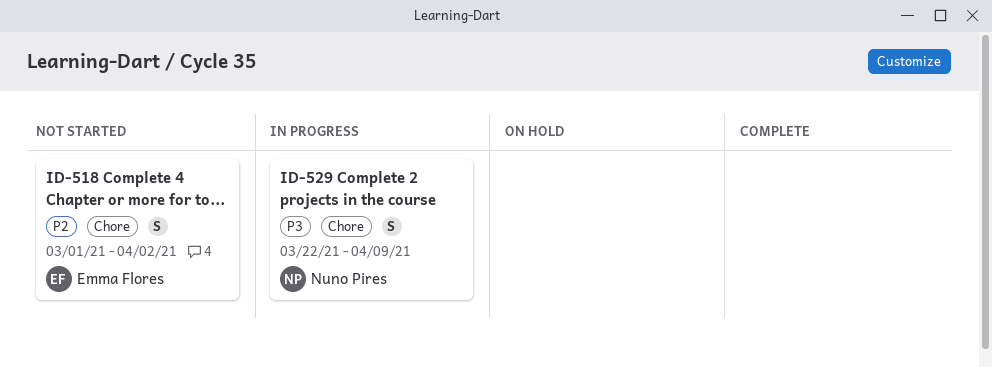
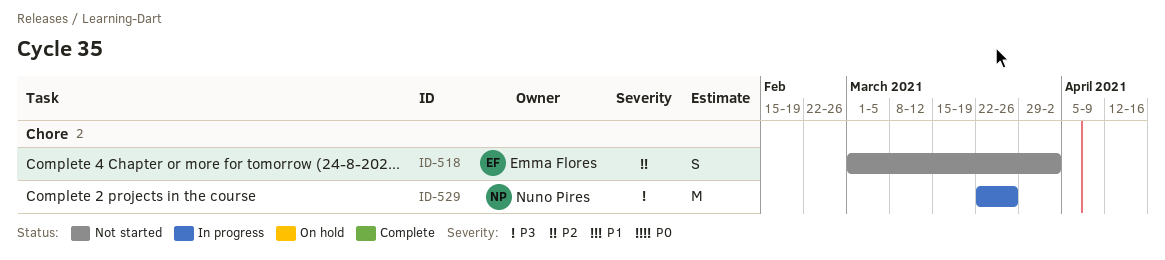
ID-529, estimate: S -> M
ID-529, due: Apr 9 -> Mar 26

